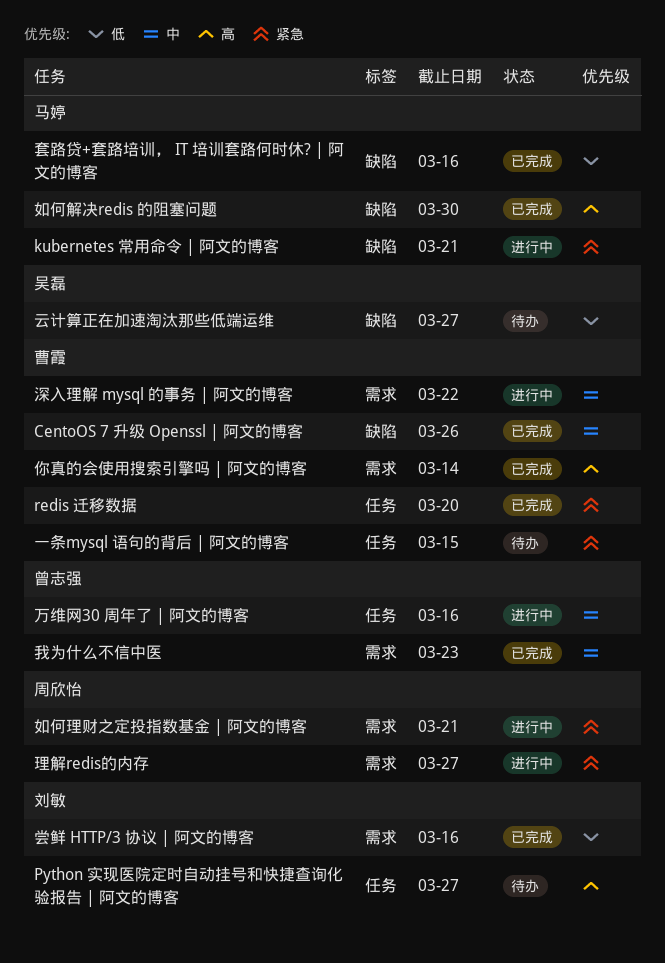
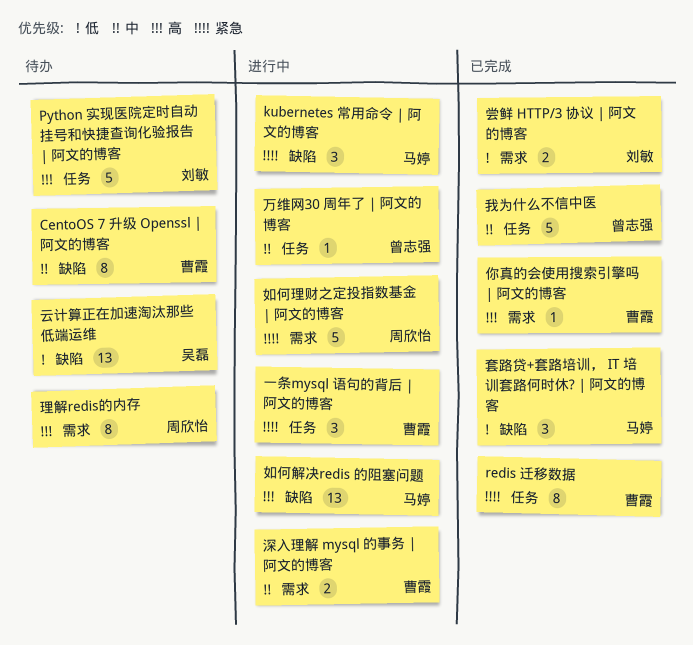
CentoOS 7 升级 Openssl | 阿文的博客, status: 已完成 -> 待办
一条mysql 语句的背后 | 阿文的博客, status: 待办 -> 进行中
如何解决redis 的阻塞问题, status: 已完成 -> 进行中
我为什么不信中医, label: 需求 -> 任务
理解redis的内存, status: 进行中 -> 待办
理解redis的内存, priority: 紧急 -> 高

